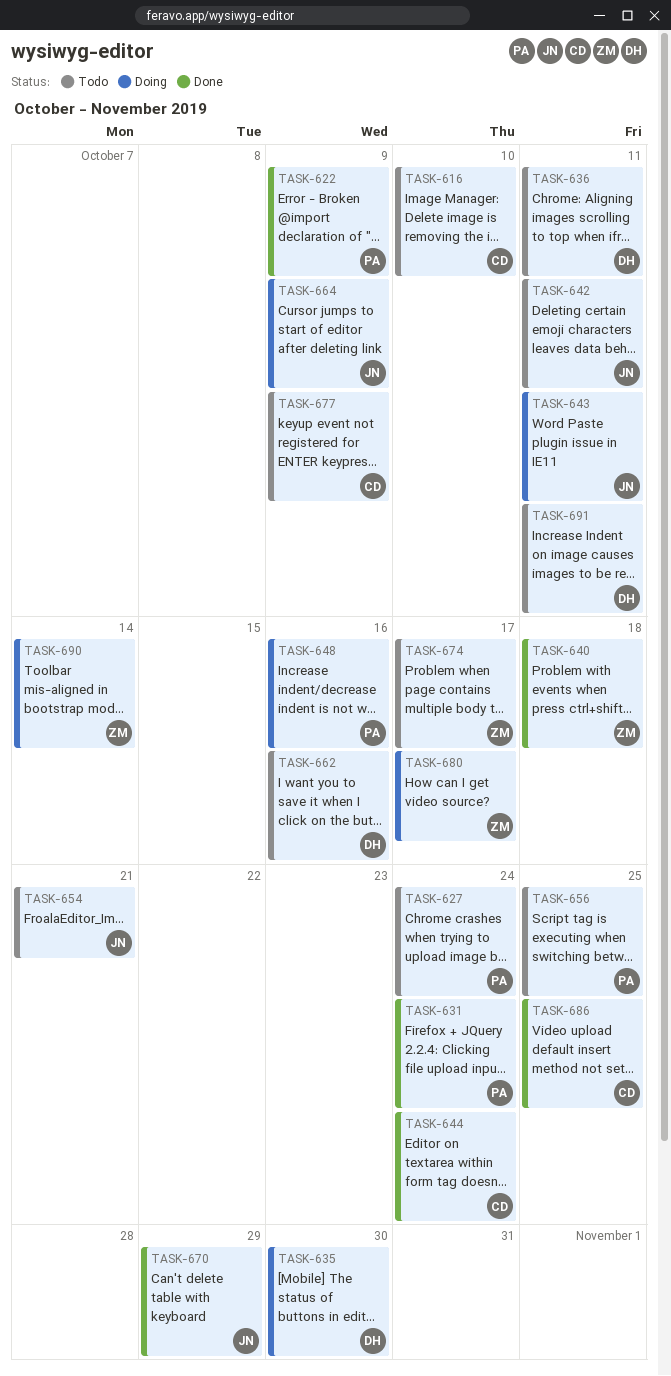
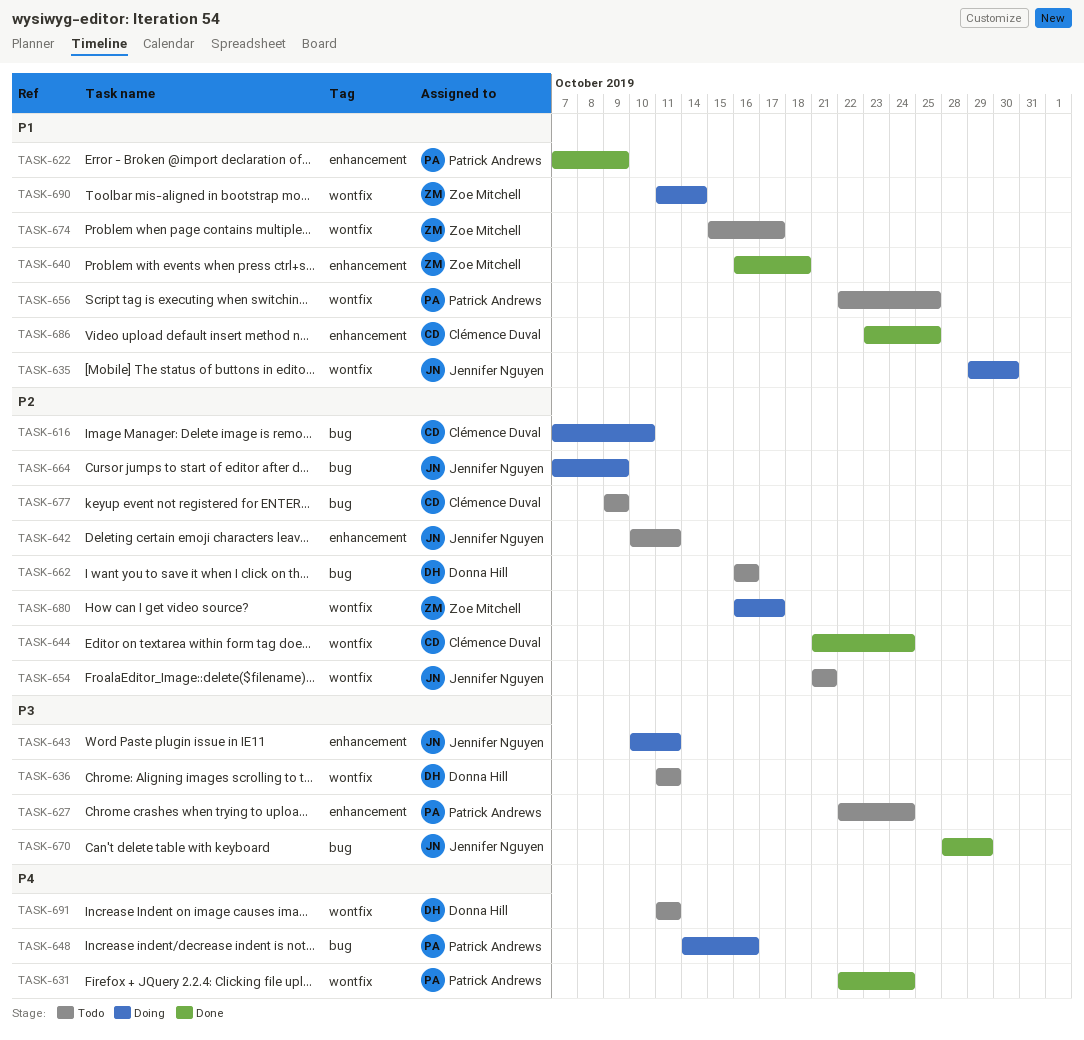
TASK-616, status: Todo -> Doing
TASK-635, owner: Donna Hill -> Jennifer Nguyen

